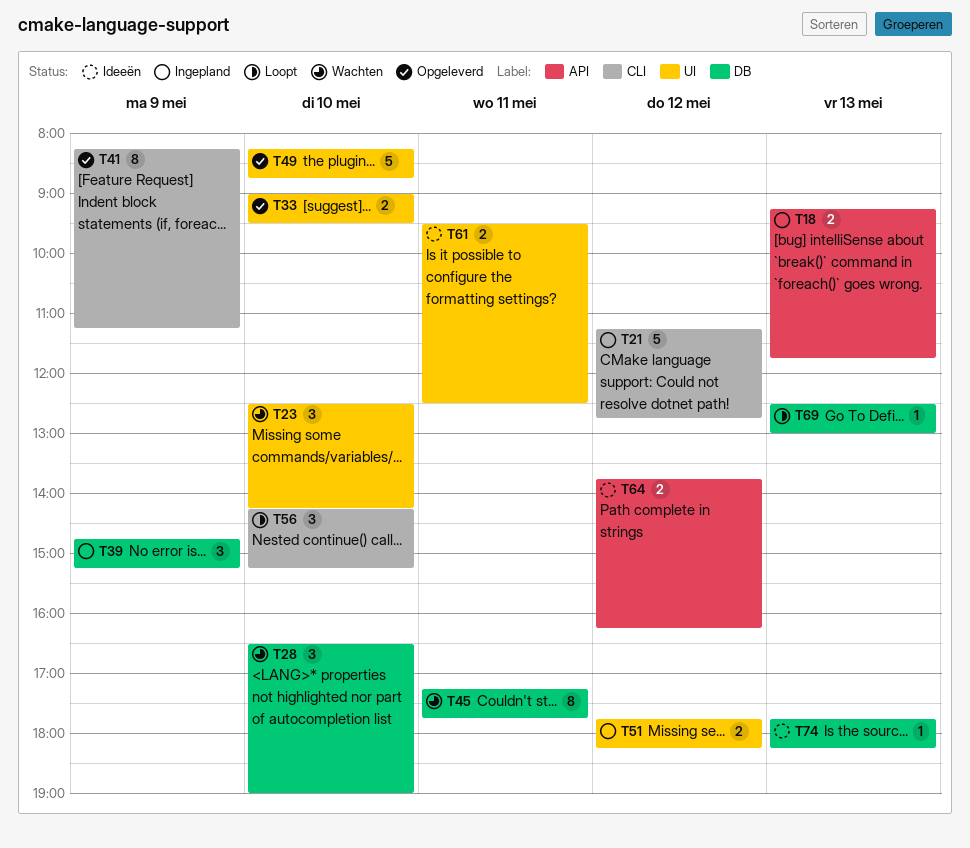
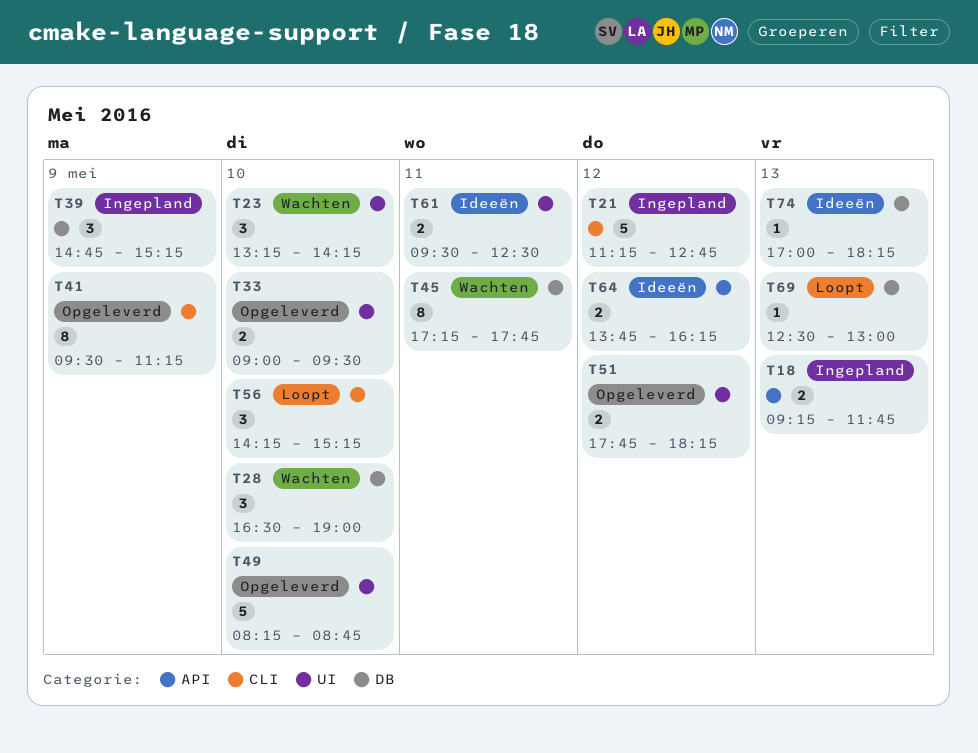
T23, begins: 12:30 -> 13:15
T41, begins: 08:15 -> 09:30
T51, status: Ingepland -> Opgeleverd
T74, begins: 17:45 -> 17:00

